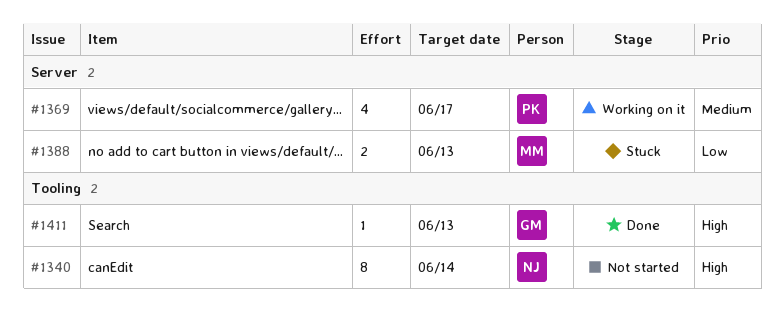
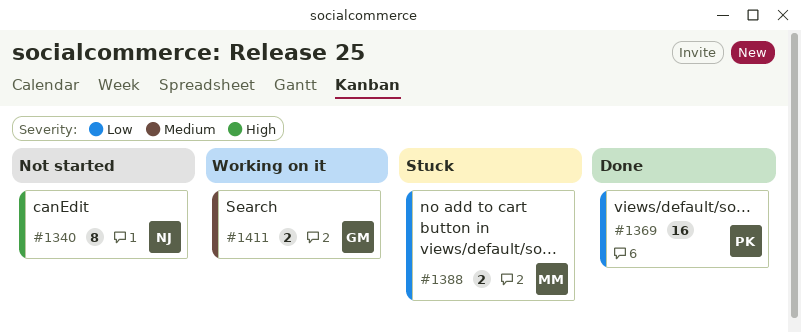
#1369, status: Working on it -> Done
#1369, priority: Medium -> Low
#1369, estimate: 4 -> 16
#1411, status: Done -> Working on it
#1411, priority: High -> Medium
#1411, estimate: 1 -> 2

